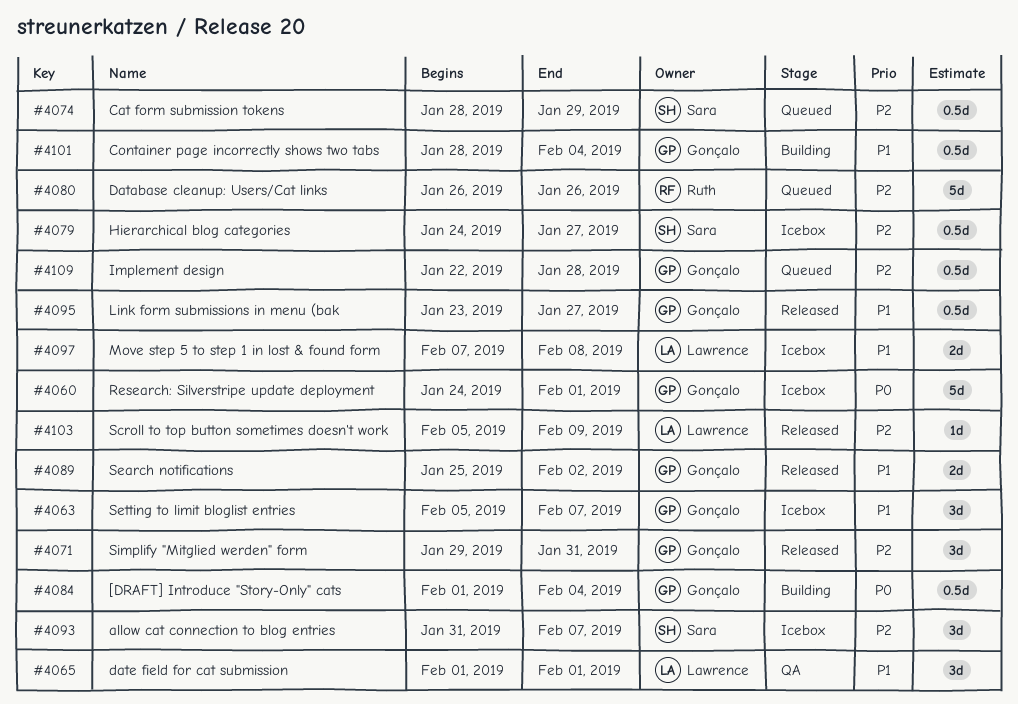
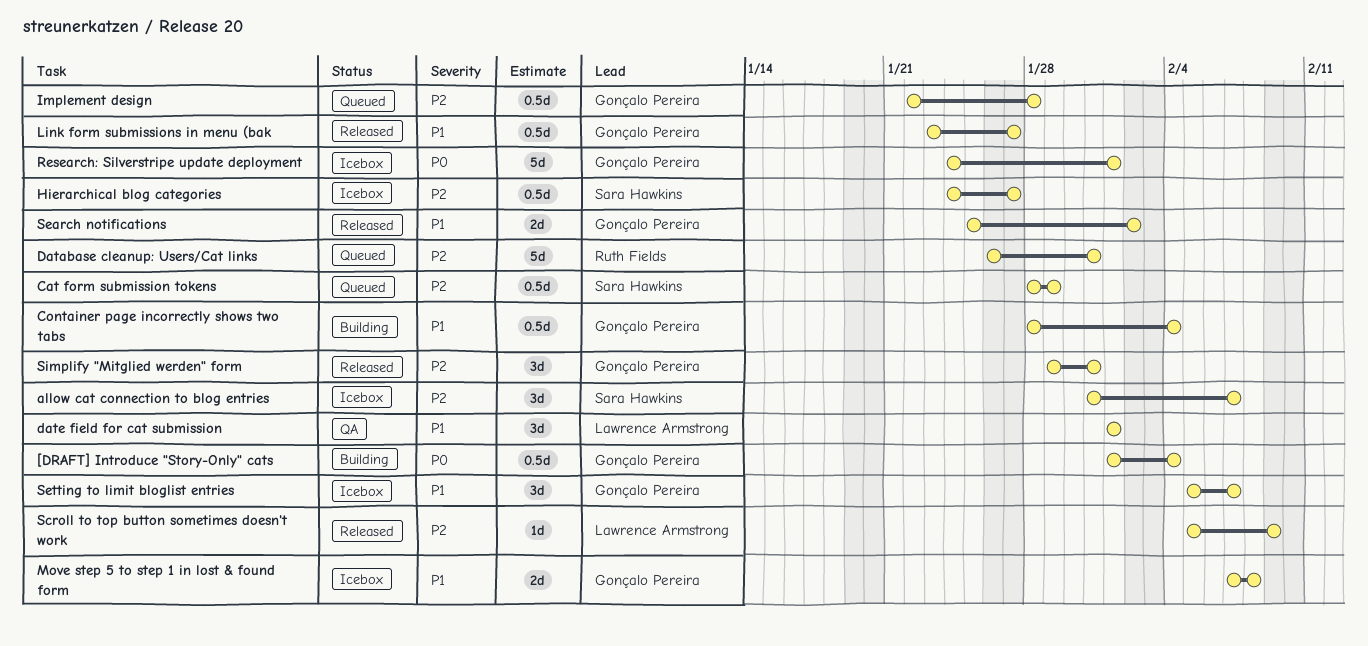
Database cleanup: Users/Cat links, due: Jan 26 -> Jan 31
Move step 5 to step 1 in lost & found form, owner: Lawrence Armstrong -> Gonçalo Pereira

